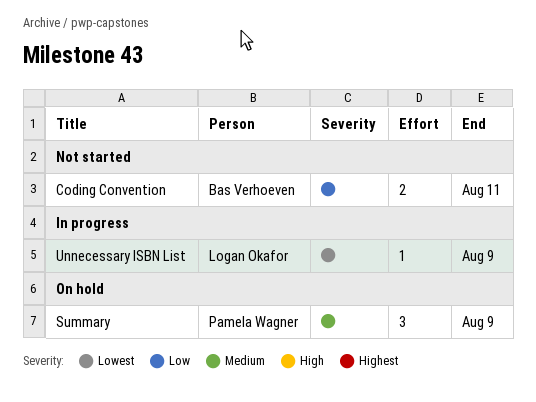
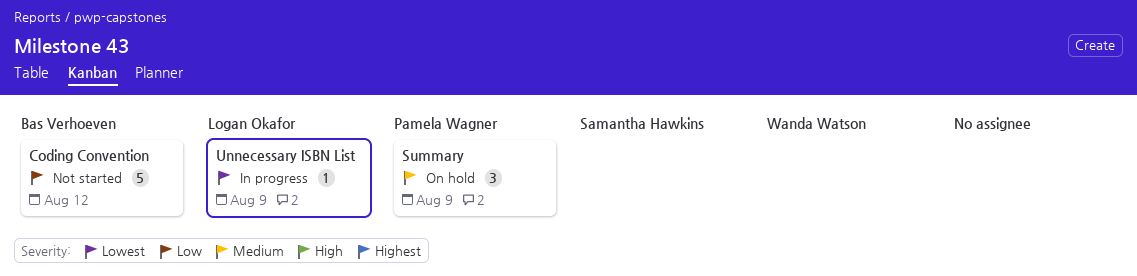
Coding Convention, estimate: 2 -> 5
Coding Convention, due: Aug 11 -> Aug 12

